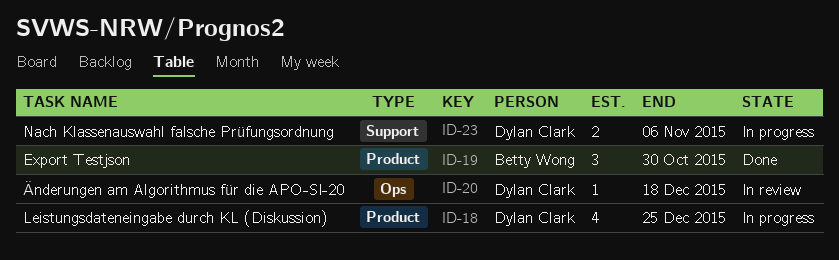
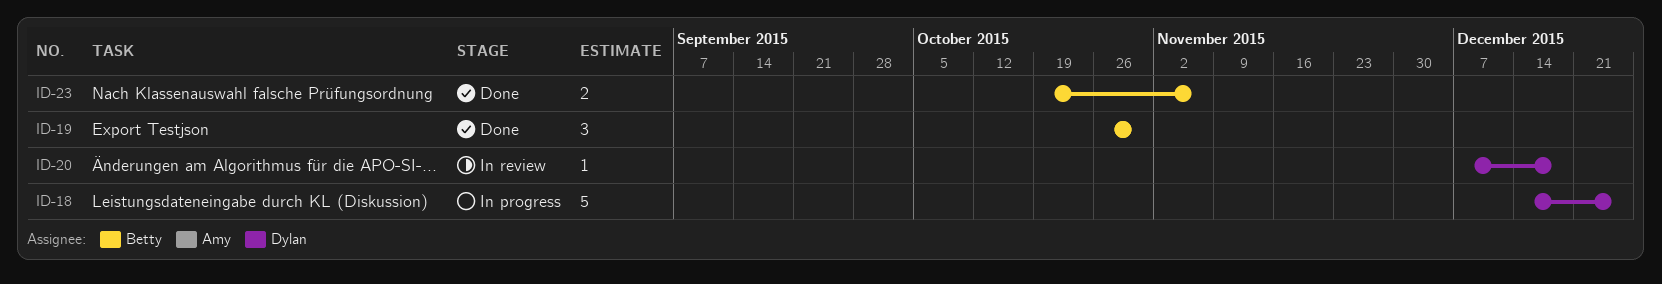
ID-18, estimate: 4 -> 5
ID-23, status: In progress -> Done
ID-23, owner: Dylan Clark -> Betty Wong

